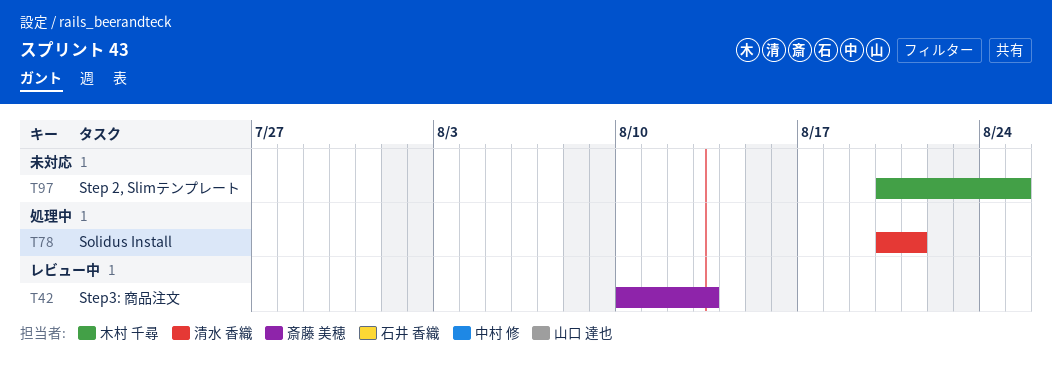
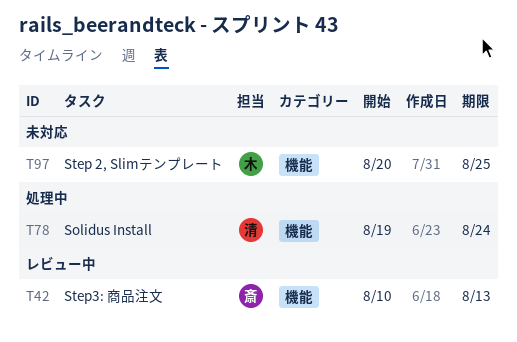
T78, start: Aug 20 -> Aug 19
T78, due: Aug 21 -> Aug 24

